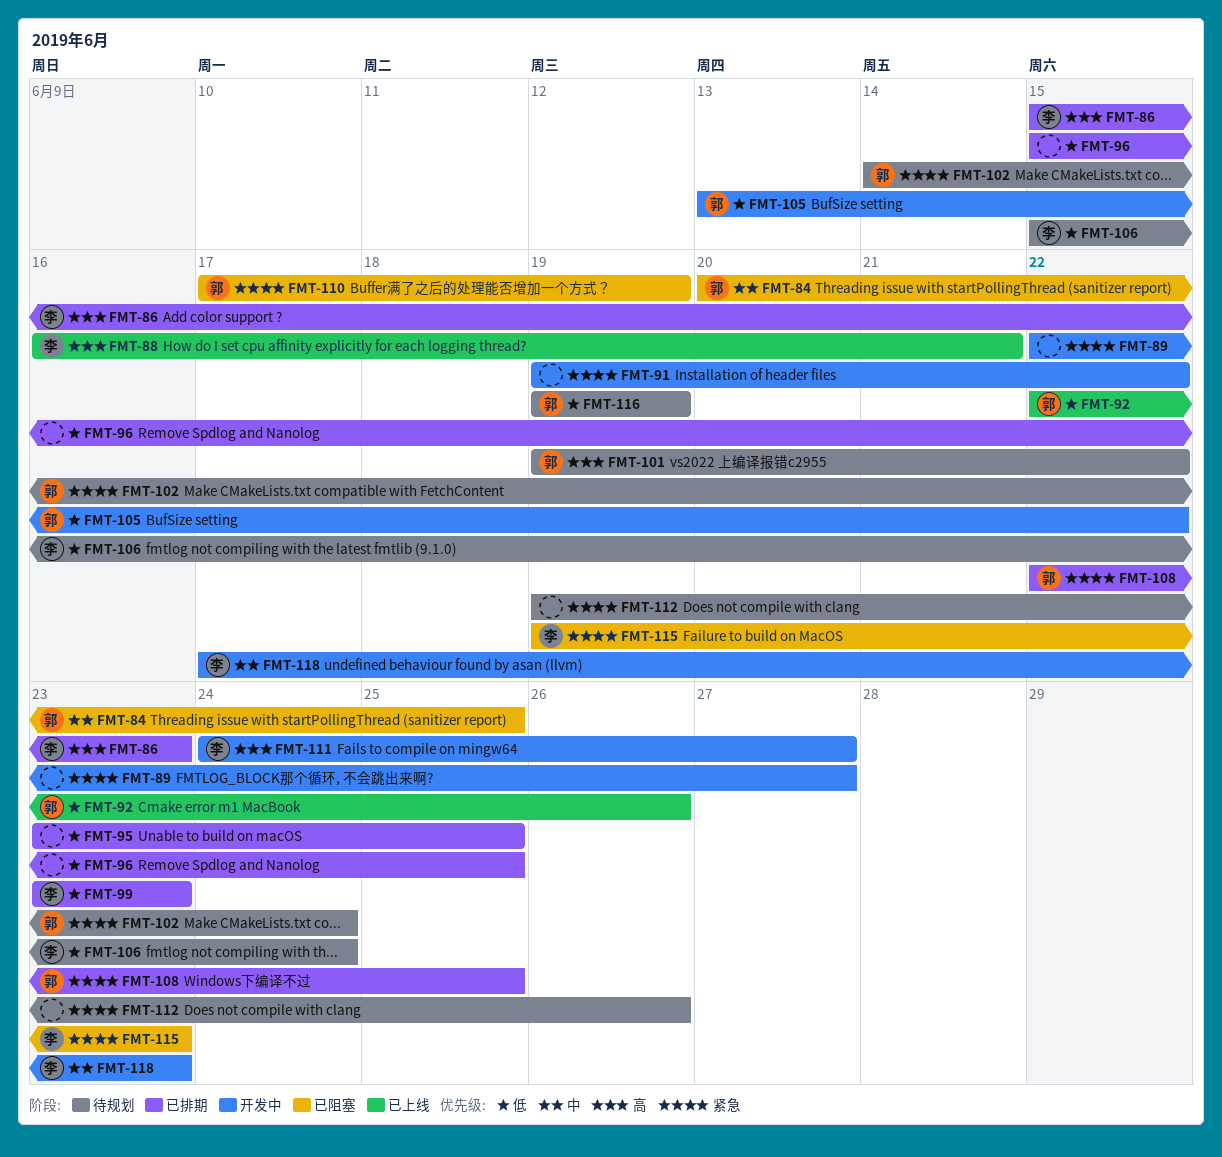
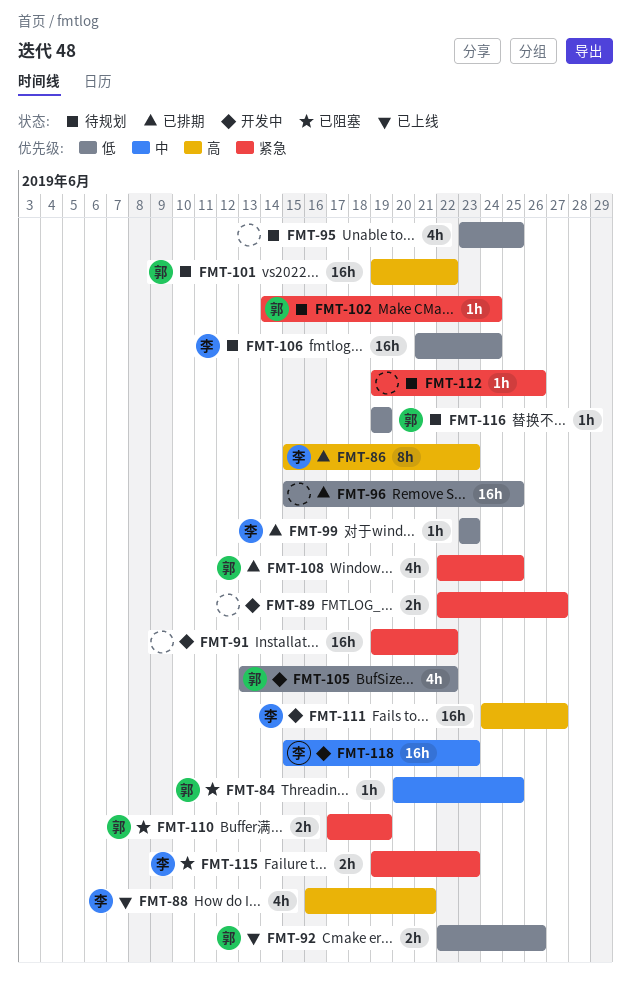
FMT-95, status: 已排期 -> 待规划
FMT-106, start: Jun 15 -> Jun 21
FMT-118, start: Jun 17 -> Jun 15

